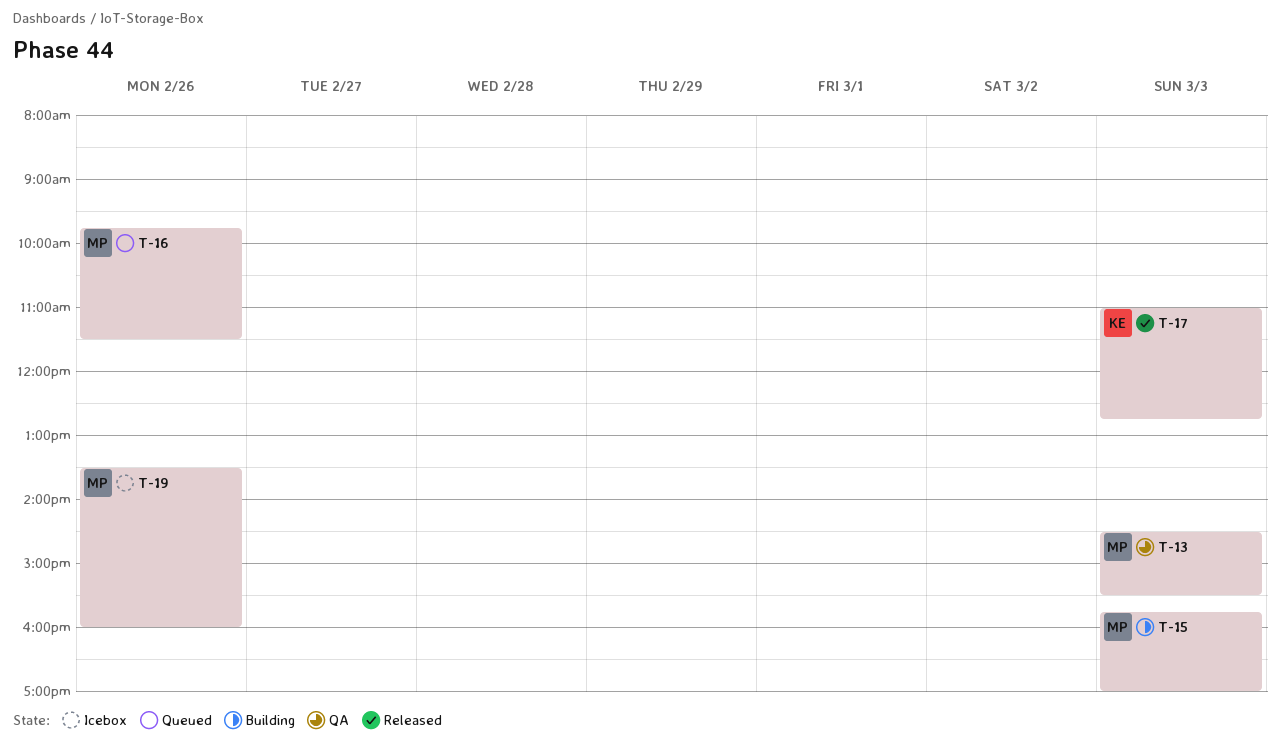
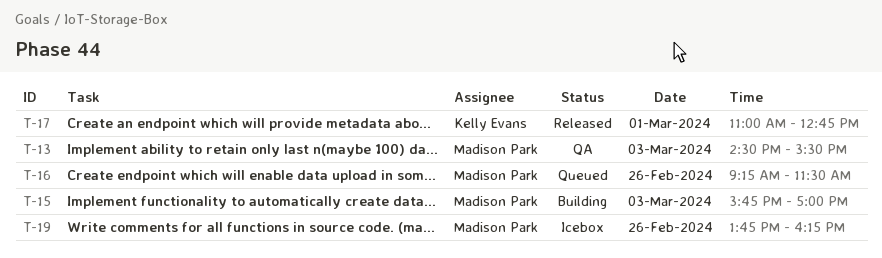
T-16, begins: 09:45 -> 09:15
T-17, day: Mar 3 -> Mar 1
T-19, begins: 13:30 -> 13:45
T-19, ends: 16:00 -> 16:15

